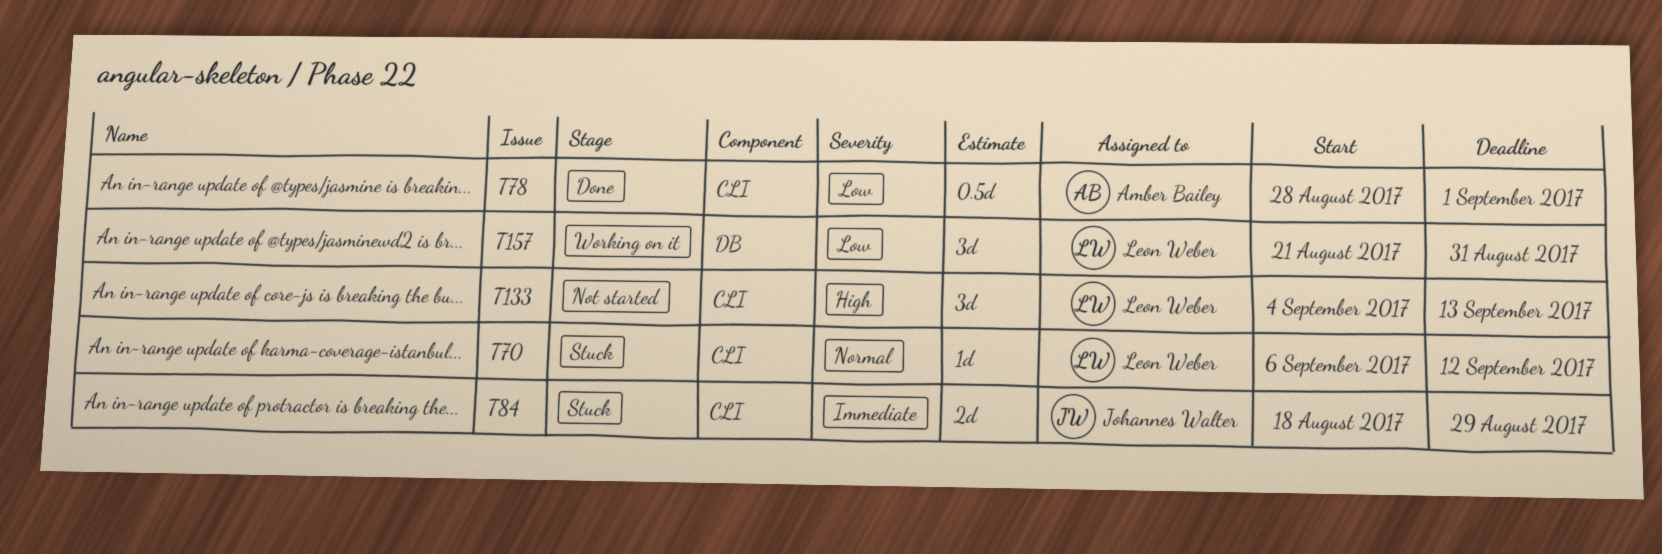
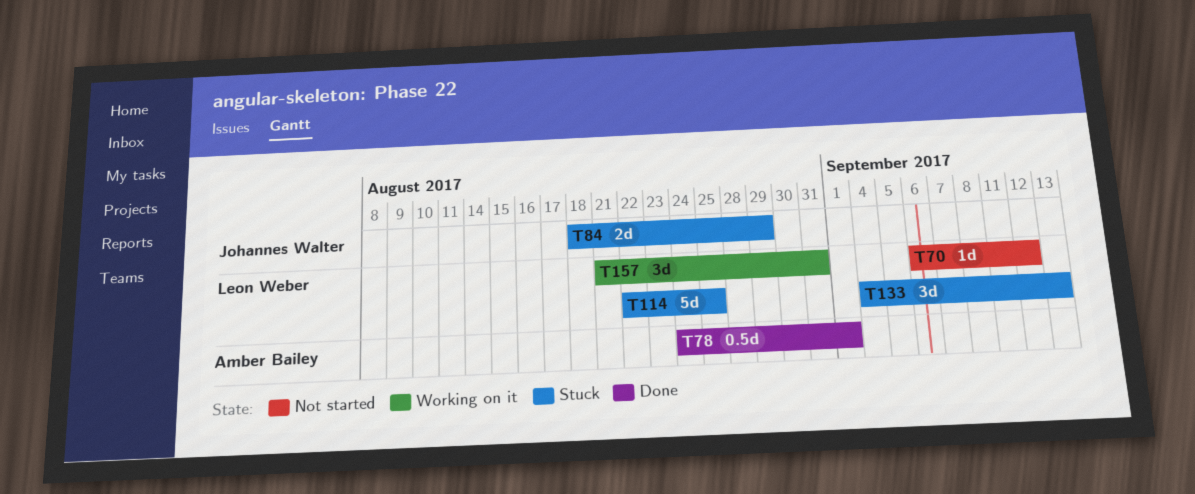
T70, status: Stuck -> Not started
T78, start: Aug 28 -> Aug 24
T114: none -> present
T133, status: Not started -> Stuck

